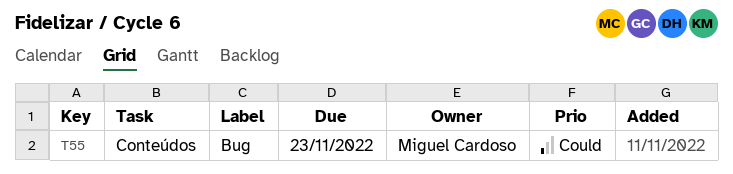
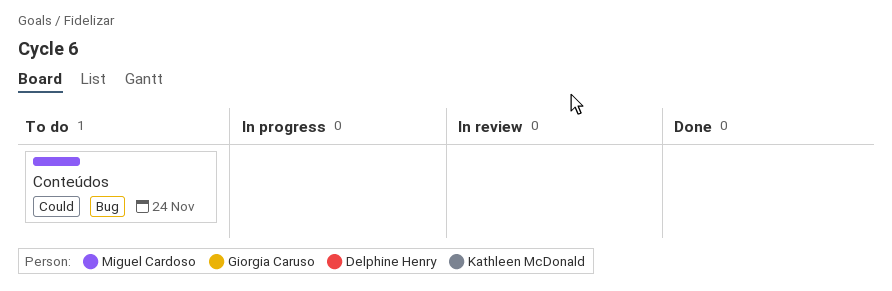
Conteúdos, due: Nov 23 -> Nov 24

